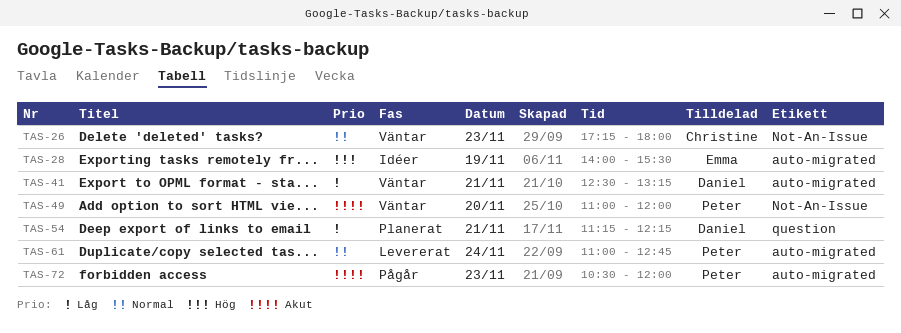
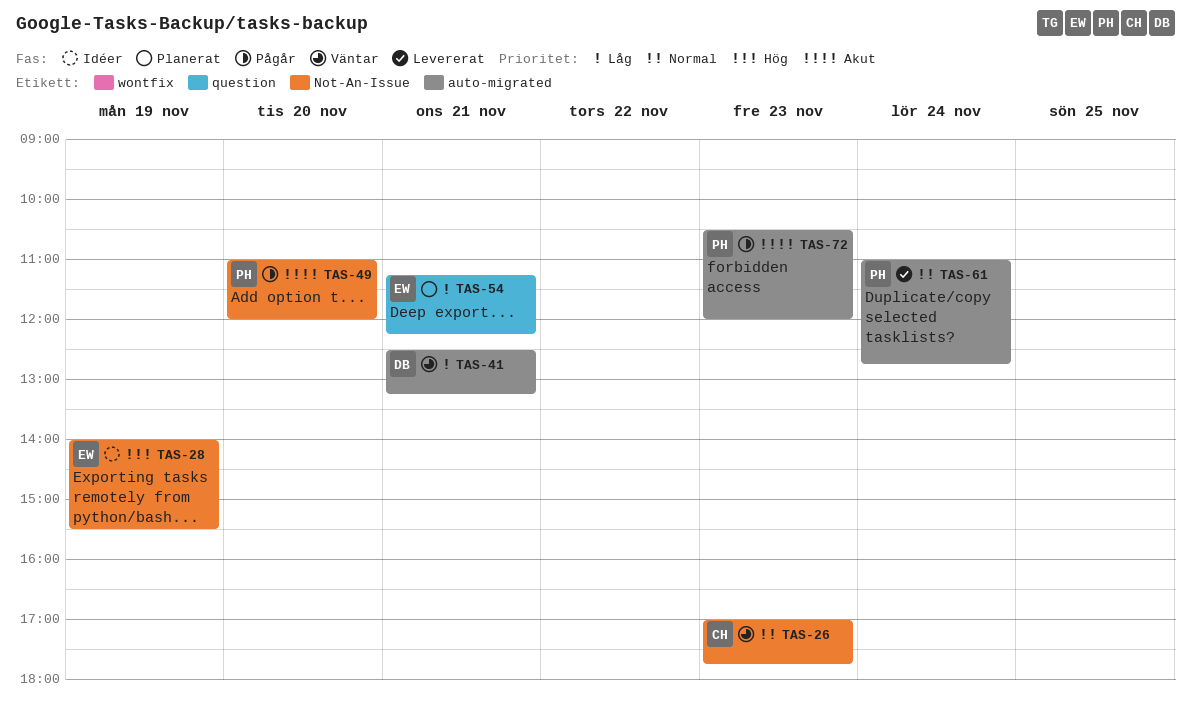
TAS-26, begins: 17:15 -> 17:00
TAS-26, ends: 18:00 -> 17:45
TAS-28, label: auto-migrated -> Not-An-Issue
TAS-49, status: Väntar -> Pågår
TAS-54, owner: Daniel -> Emma

